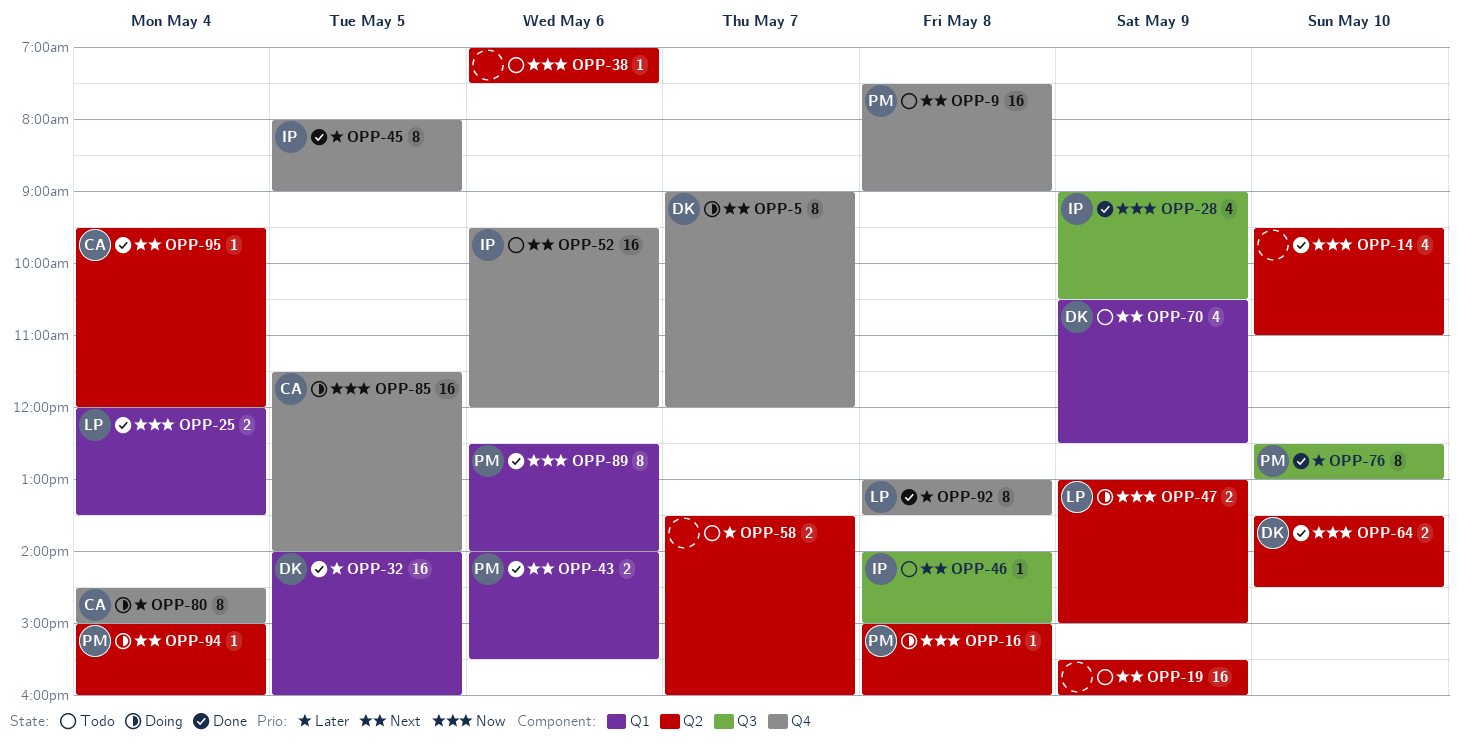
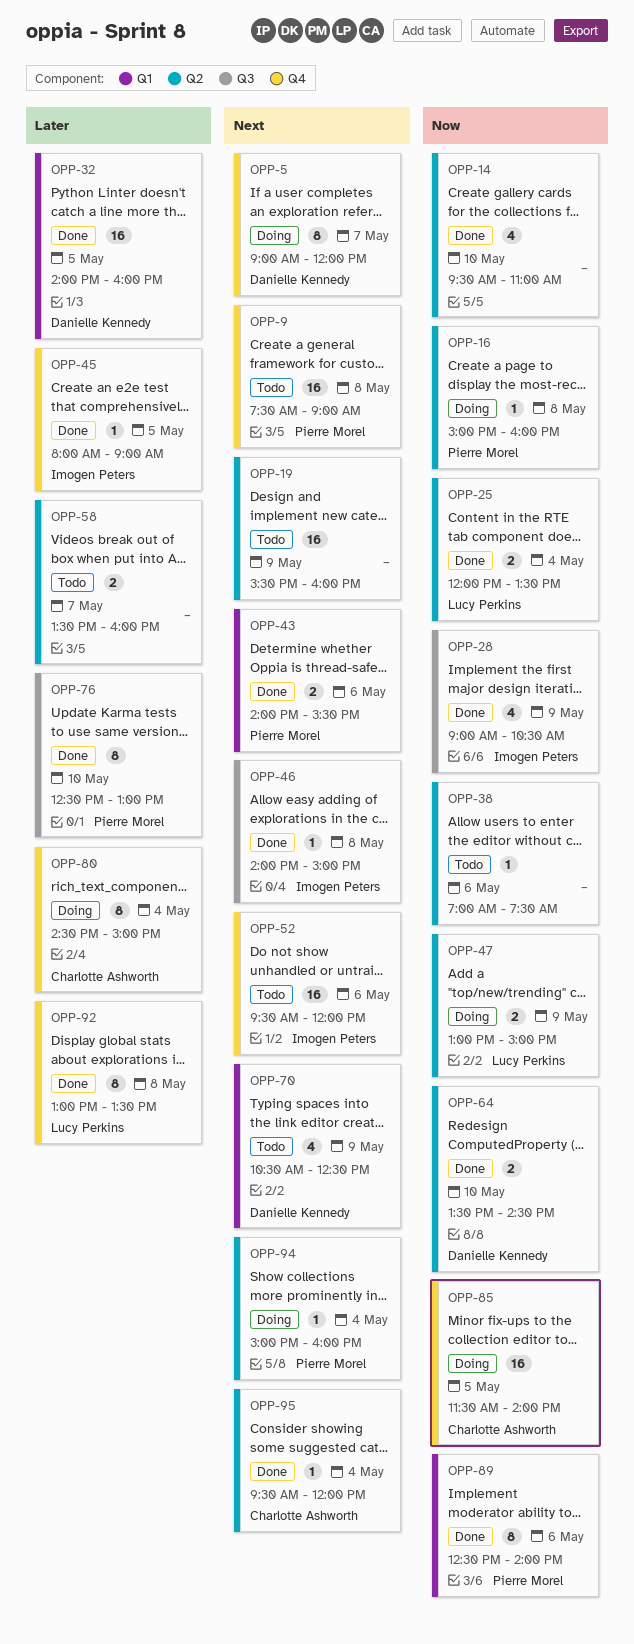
OPP-25, label: Q1 -> Q2
OPP-45, estimate: 8 -> 1
OPP-46, status: Todo -> Done

